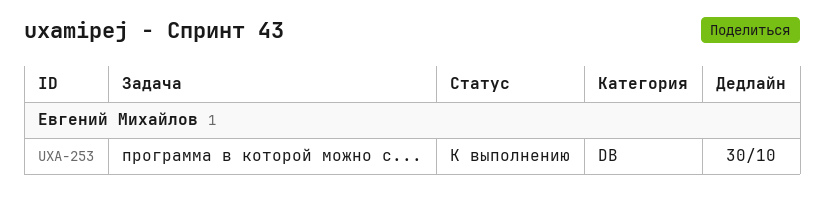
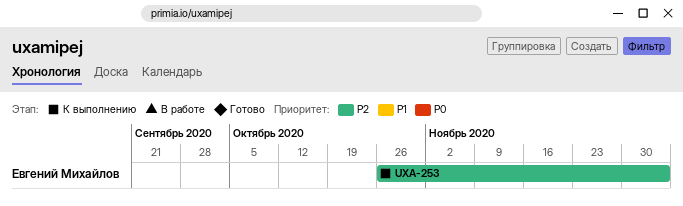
UXA-253, due: Oct 30 -> Dec 4

